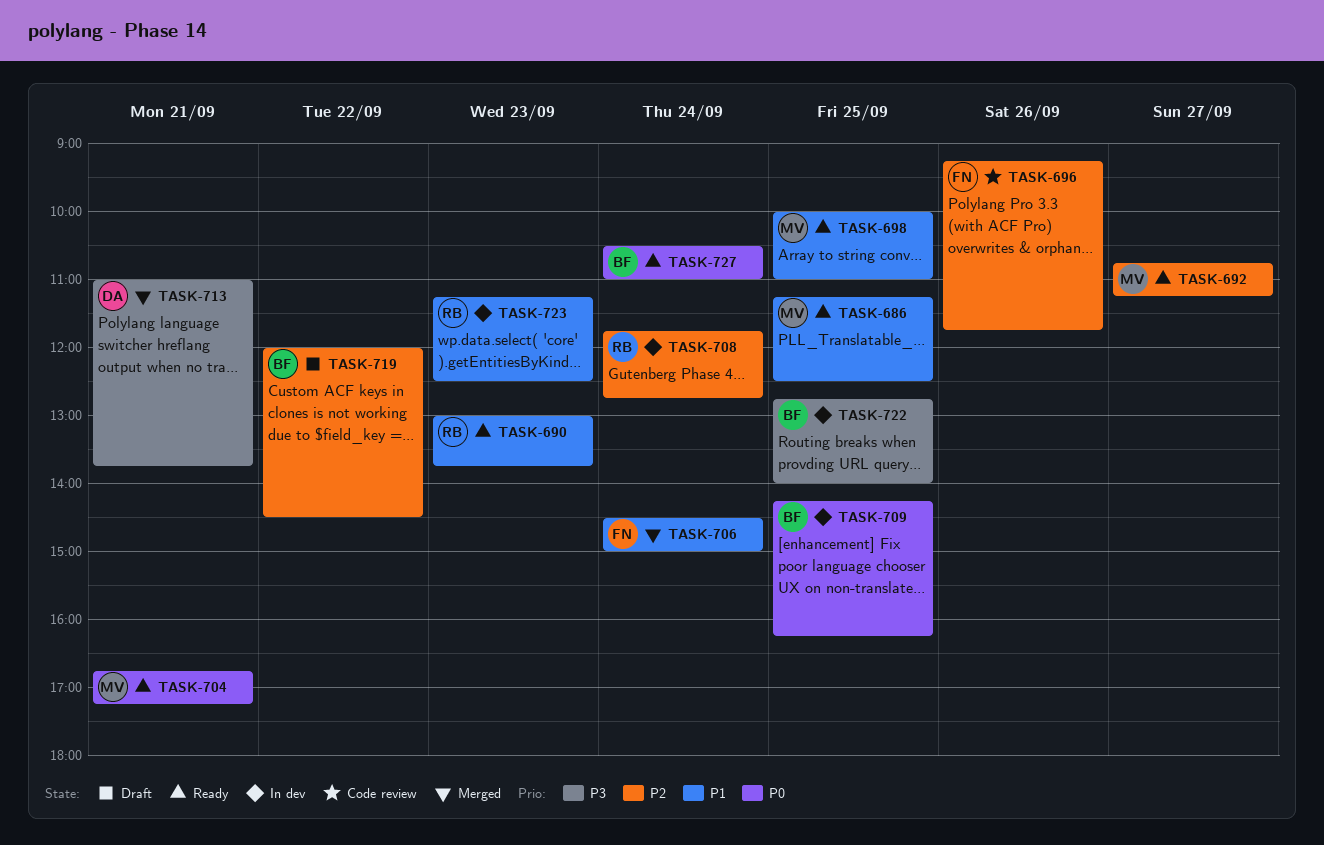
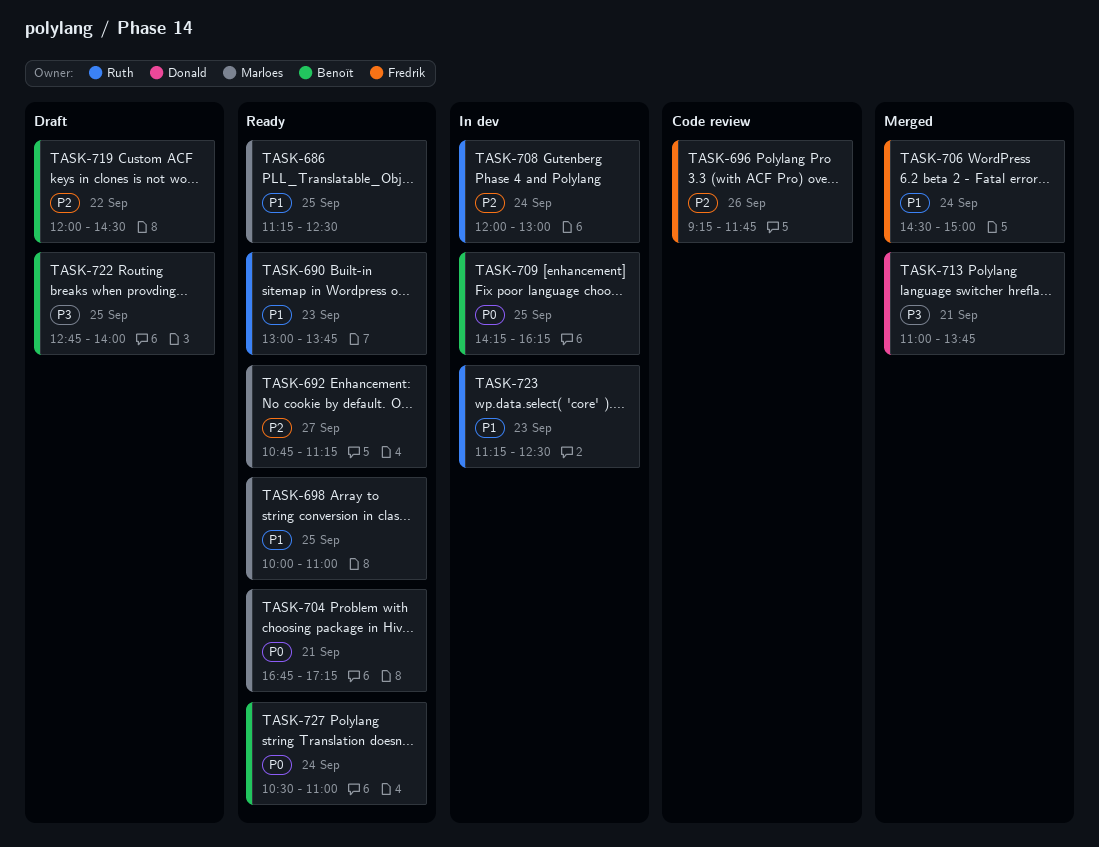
TASK-708, begins: 11:45 -> 12:00
TASK-708, ends: 12:45 -> 13:00
TASK-722, status: In dev -> Draft

